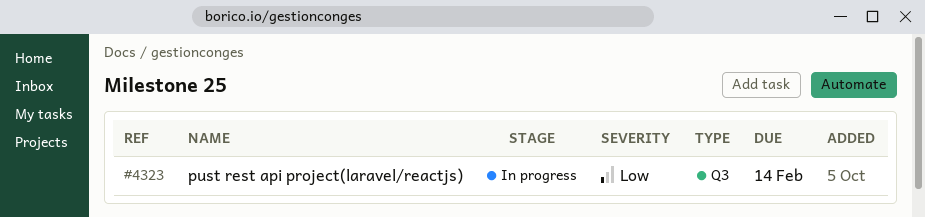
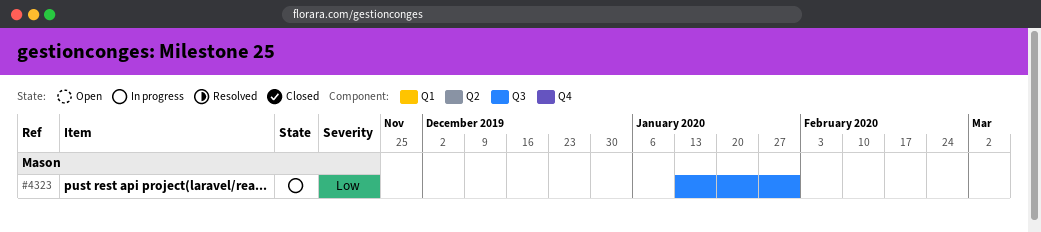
#4323, due: Feb 14 -> Jan 31

